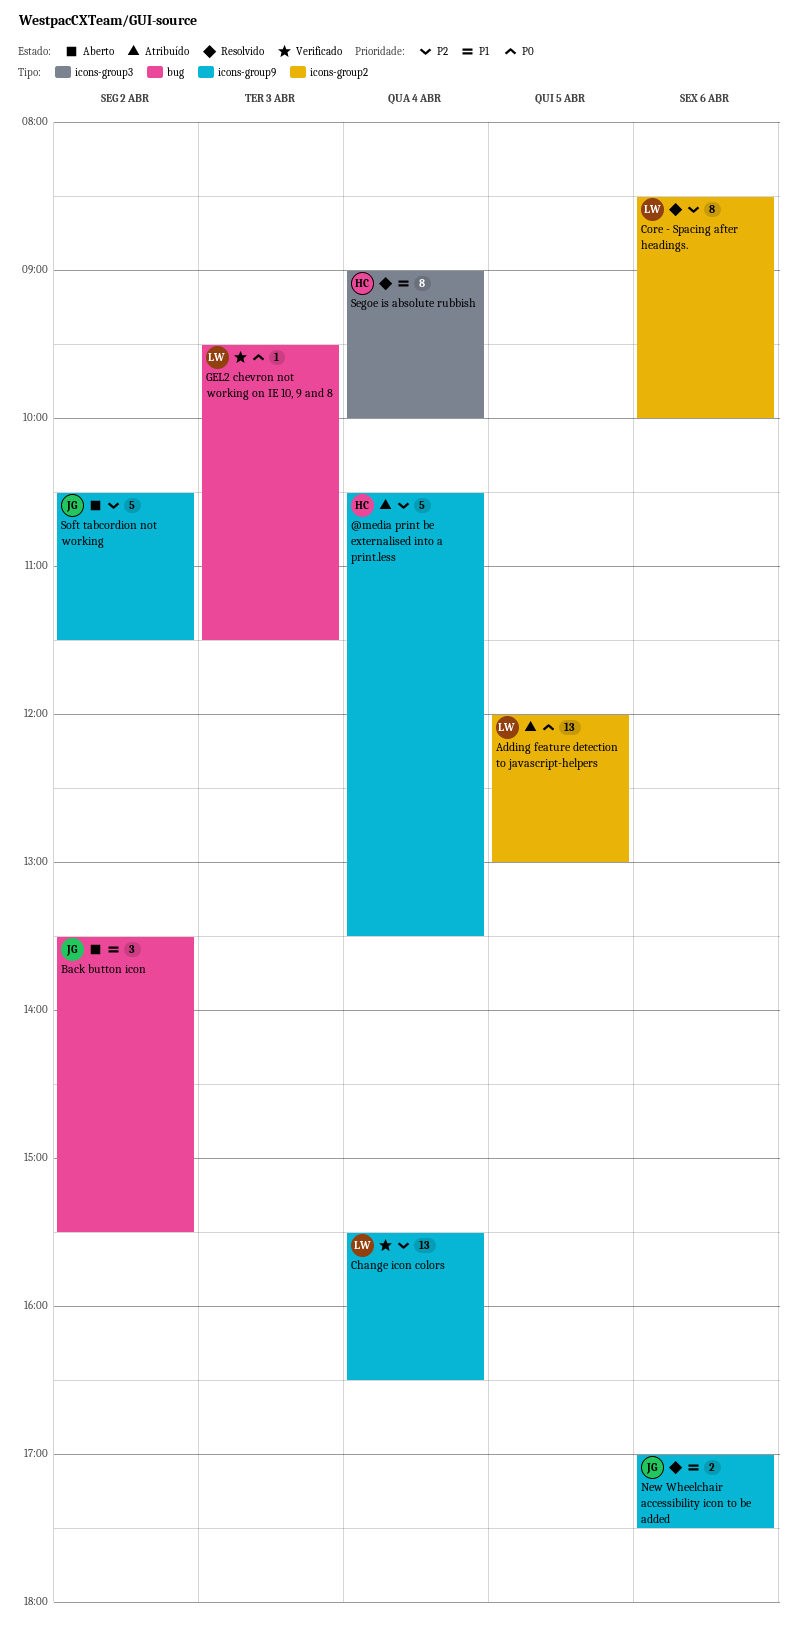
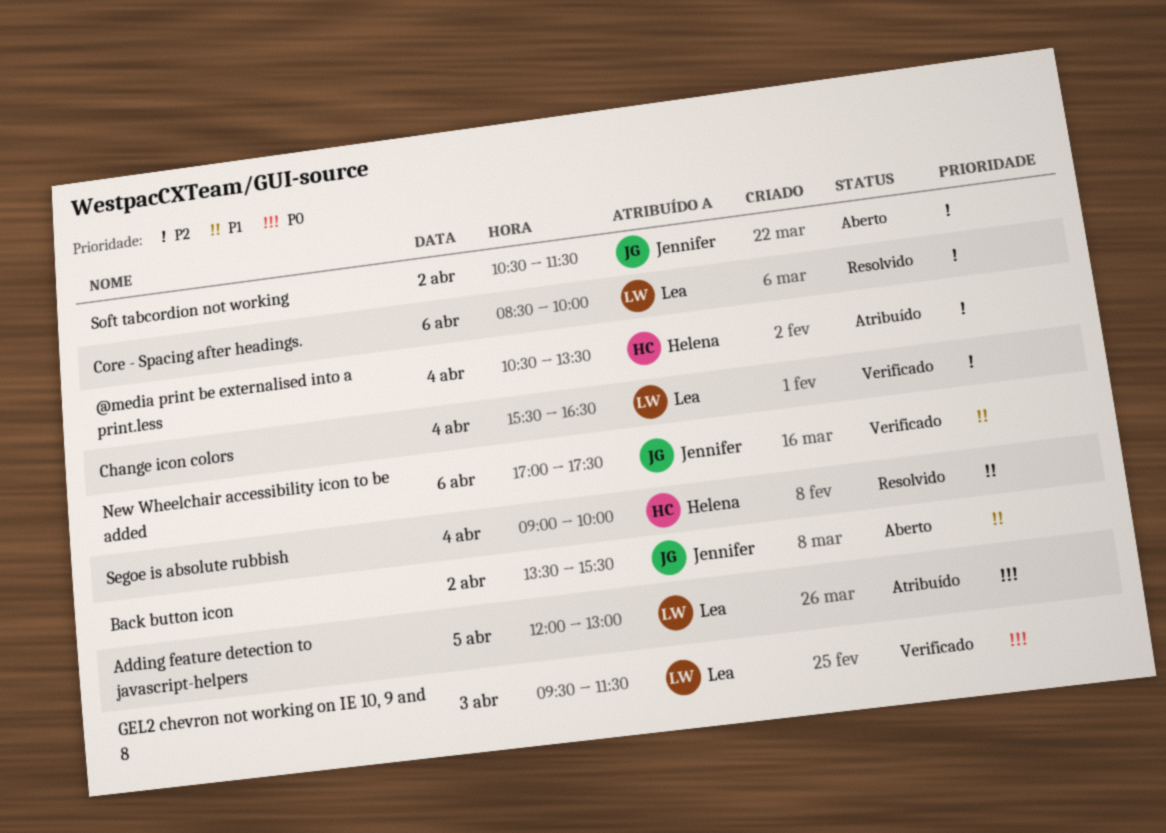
New Wheelchair accessibility icon to be added, status: Resolvido -> Verificado

